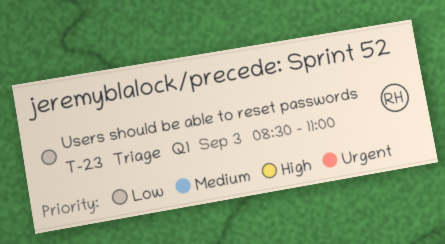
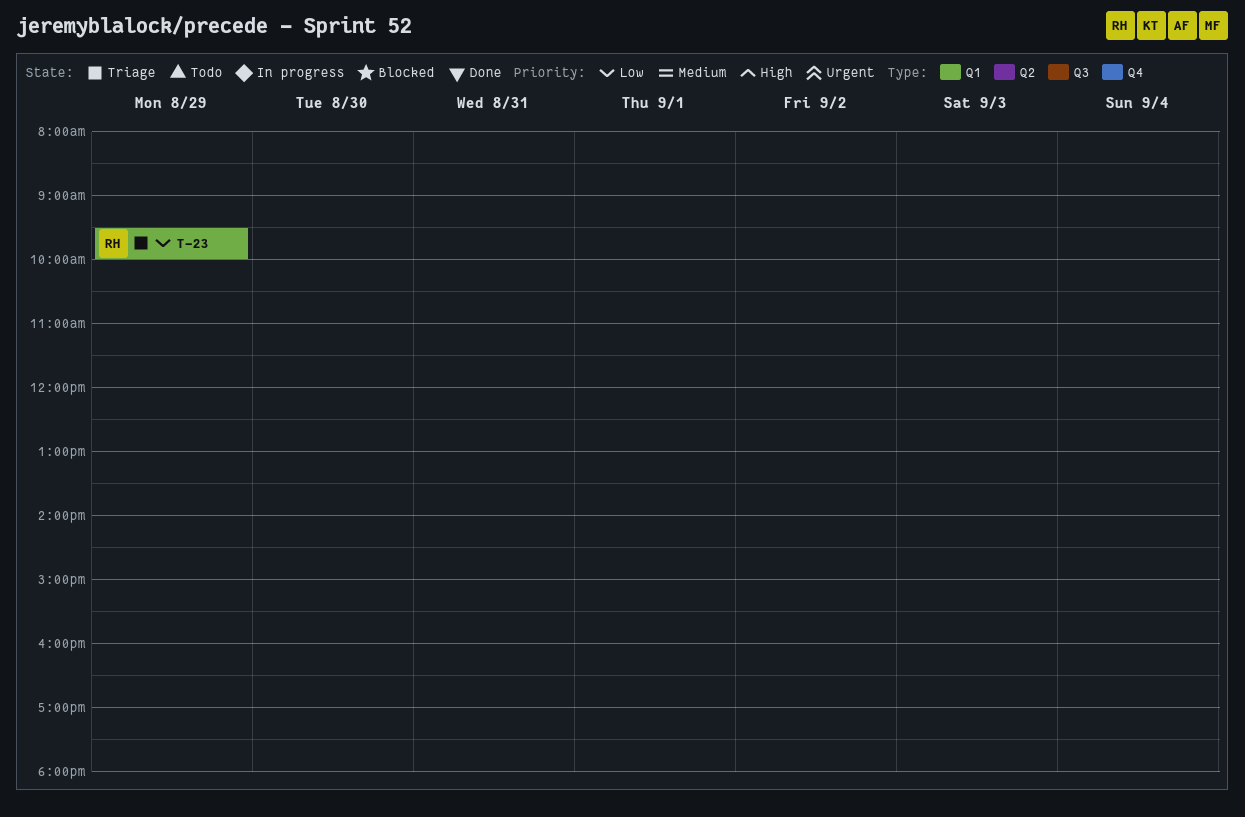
T-23, day: Sep 3 -> Aug 29
T-23, begins: 08:30 -> 09:30
T-23, ends: 11:00 -> 10:00

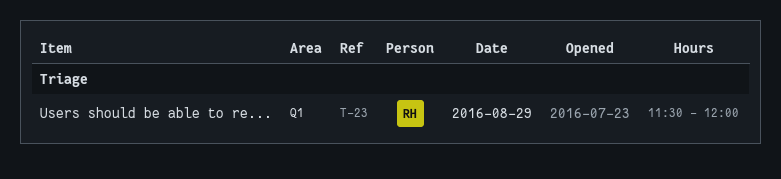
T-23, begins: 09:30 -> 11:30
T-23, ends: 10:00 -> 12:00

